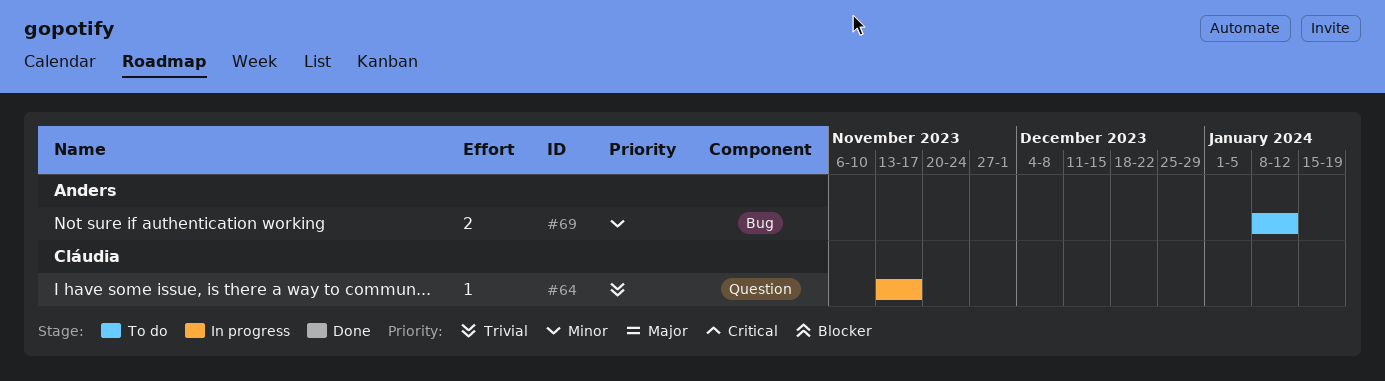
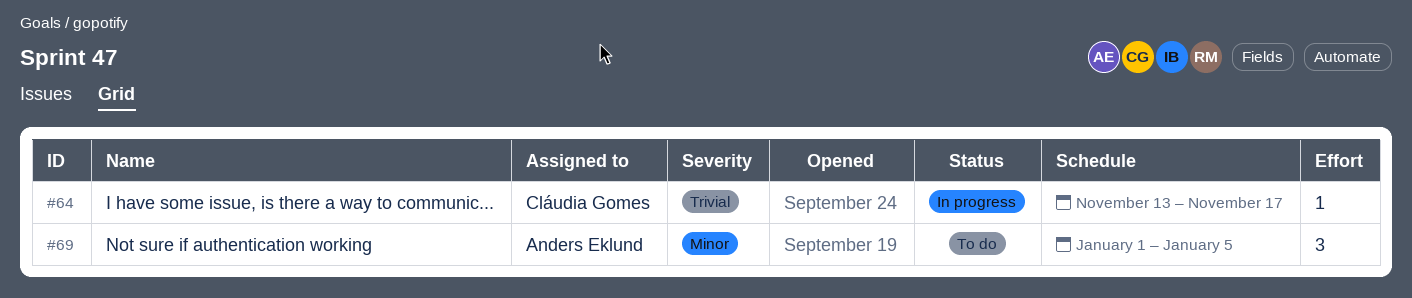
#69, estimate: 2 -> 3
#69, start: Jan 8 -> Jan 1
#69, due: Jan 12 -> Jan 5

